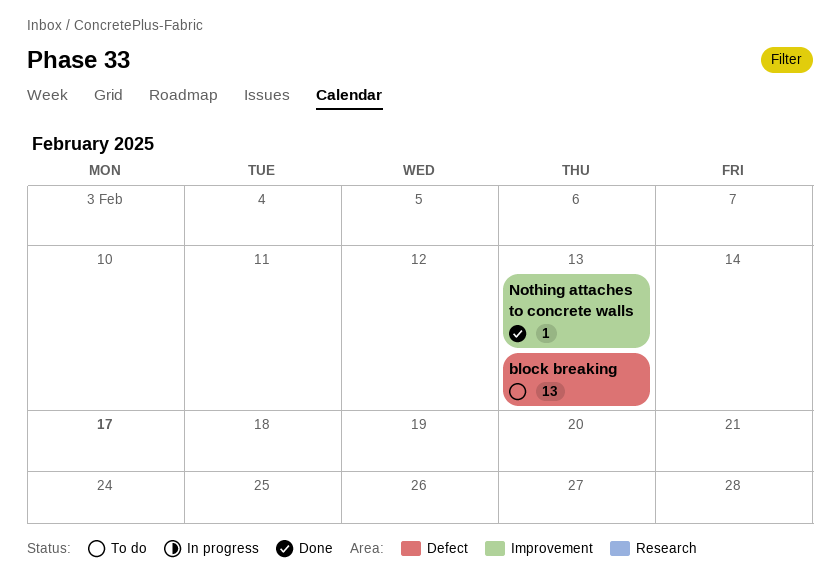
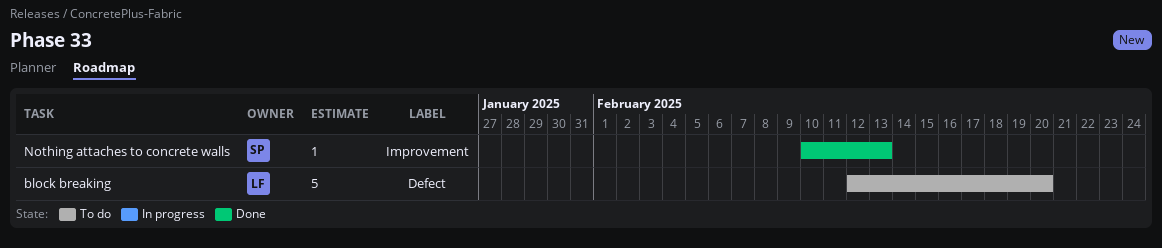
block breaking, estimate: 13 -> 5
block breaking, due: Feb 13 -> Feb 20

